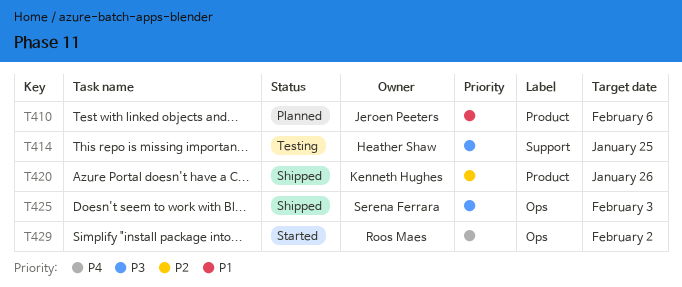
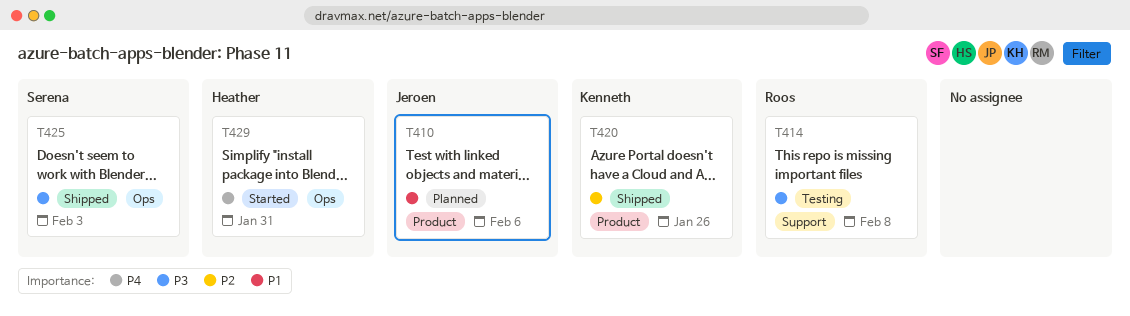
T414, owner: Heather Shaw -> Roos Maes
T414, due: Jan 25 -> Feb 8
T429, owner: Roos Maes -> Heather Shaw
T429, due: Feb 2 -> Jan 31

